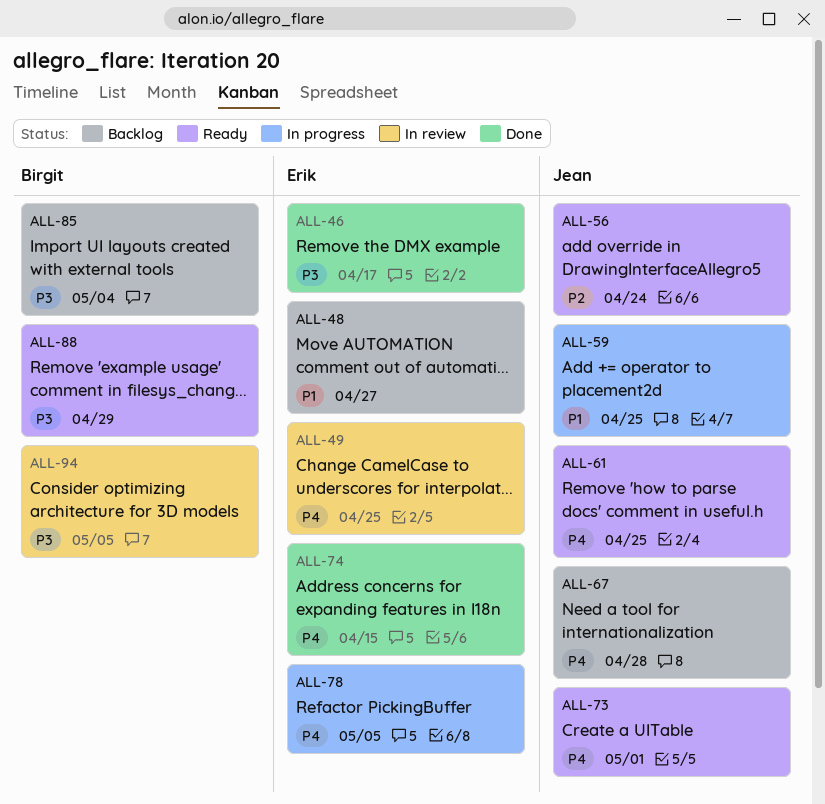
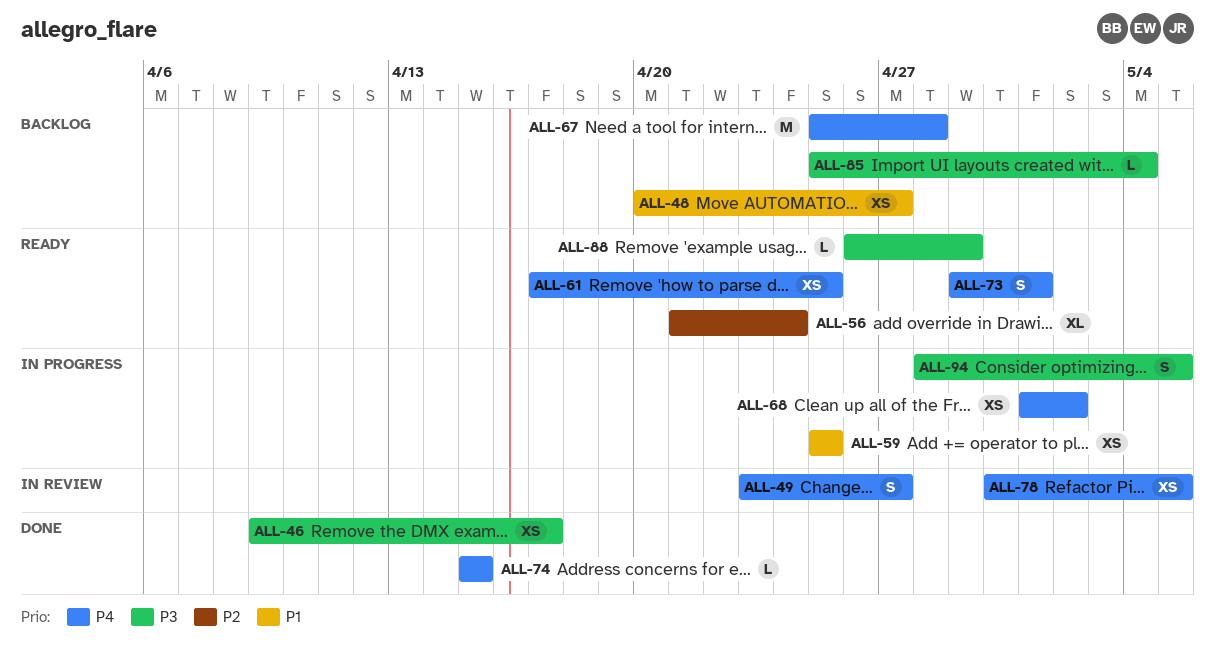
ALL-49, due: Apr 25 -> Apr 27
ALL-68: none -> present
ALL-78, status: In progress -> In review
ALL-94, status: In review -> In progress

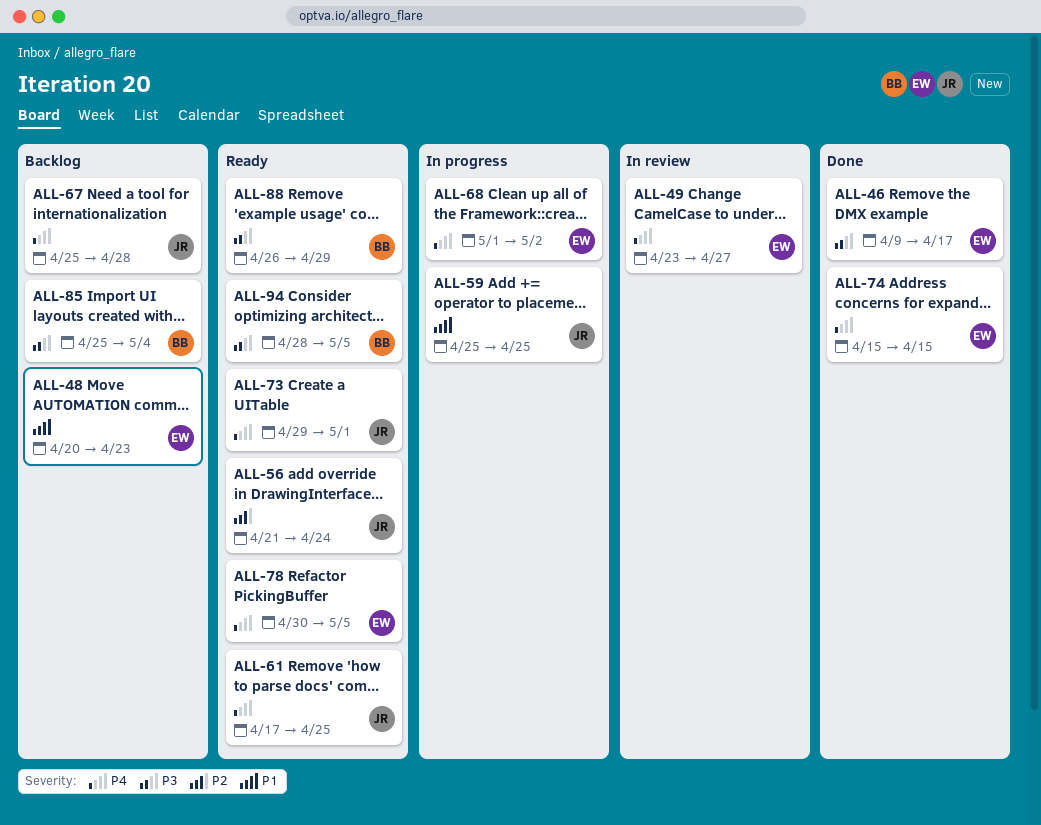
ALL-48, due: Apr 27 -> Apr 23
ALL-78, status: In review -> Ready
ALL-94, status: In progress -> Ready

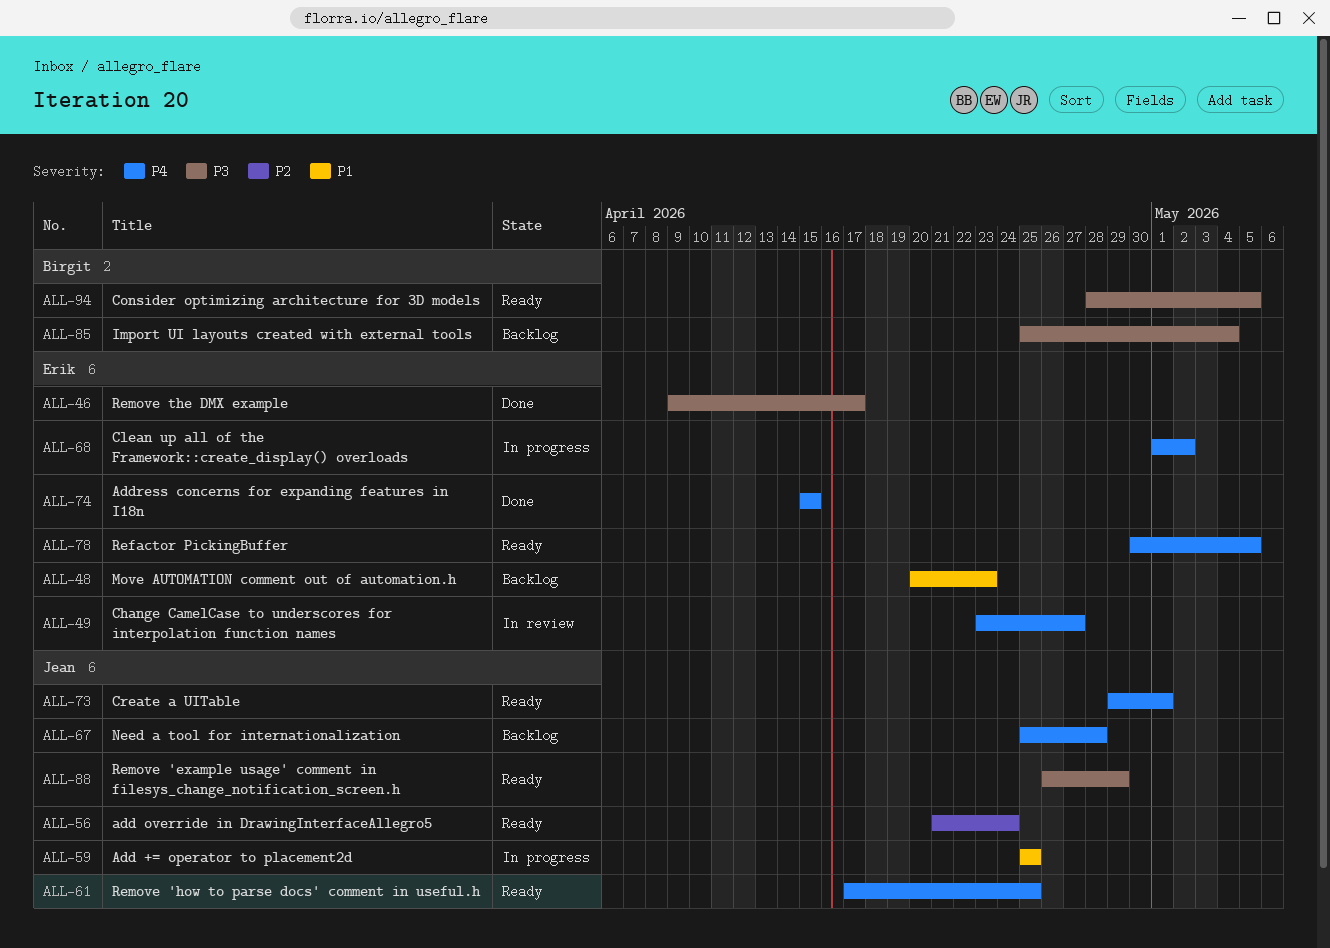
ALL-88, owner: Birgit -> Jean

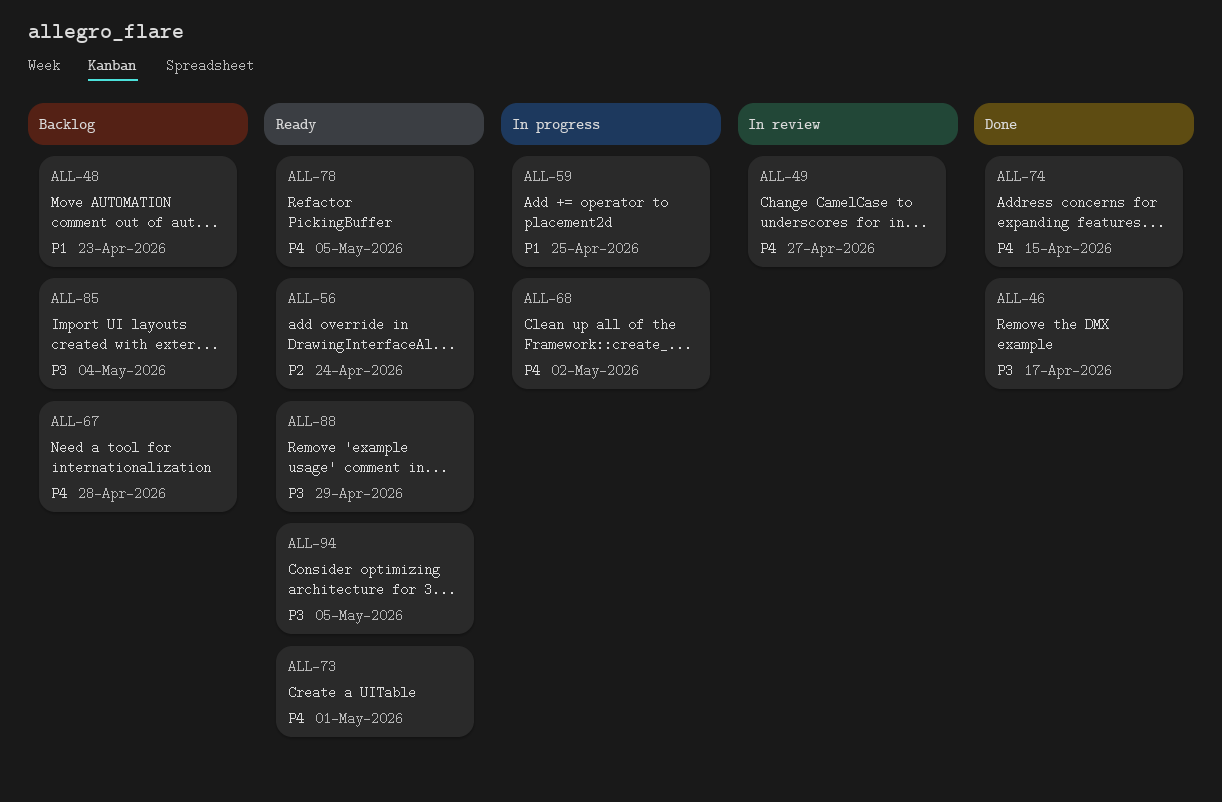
ALL-61: present -> none

